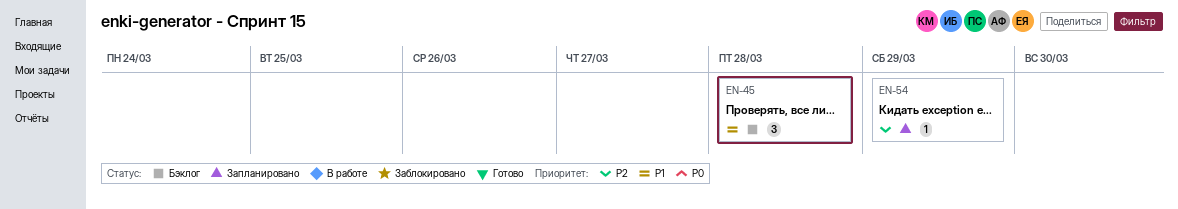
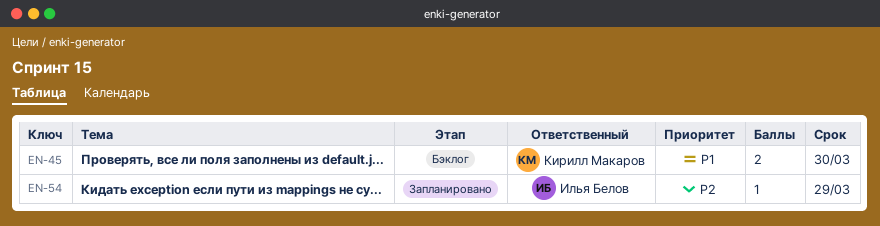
EN-45, estimate: 3 -> 2
EN-45, due: Mar 28 -> Mar 30

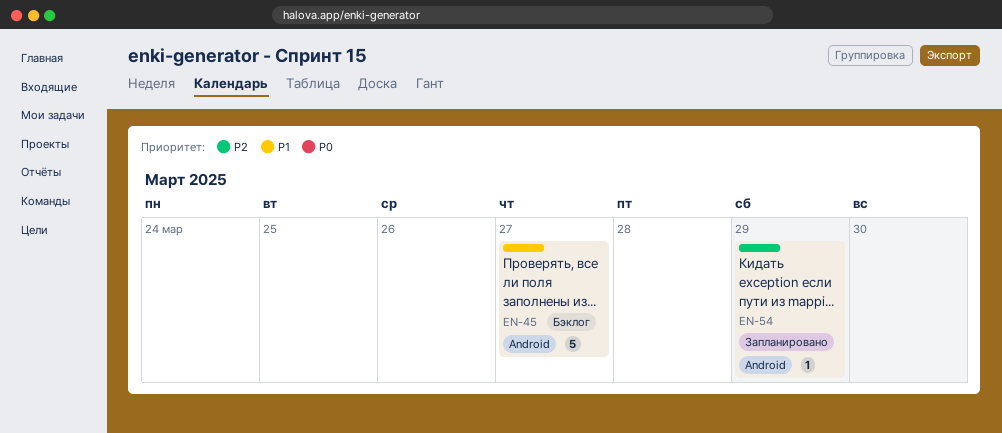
EN-45, estimate: 2 -> 5
EN-45, due: Mar 30 -> Mar 27

